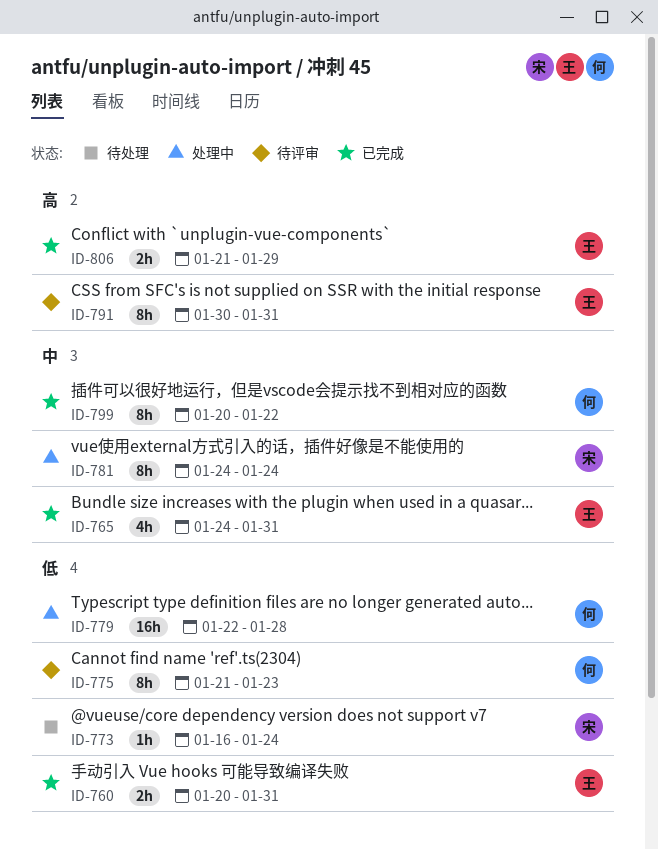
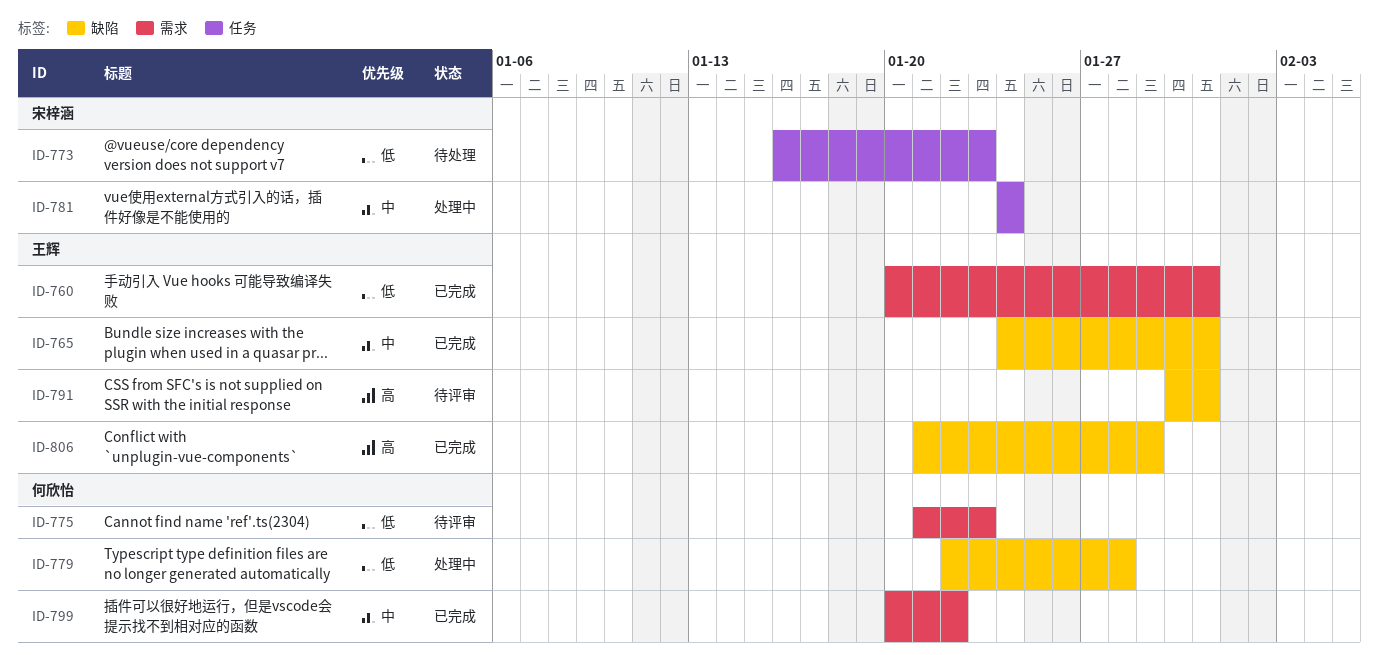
ID-773, due: Jan 24 -> Jan 23

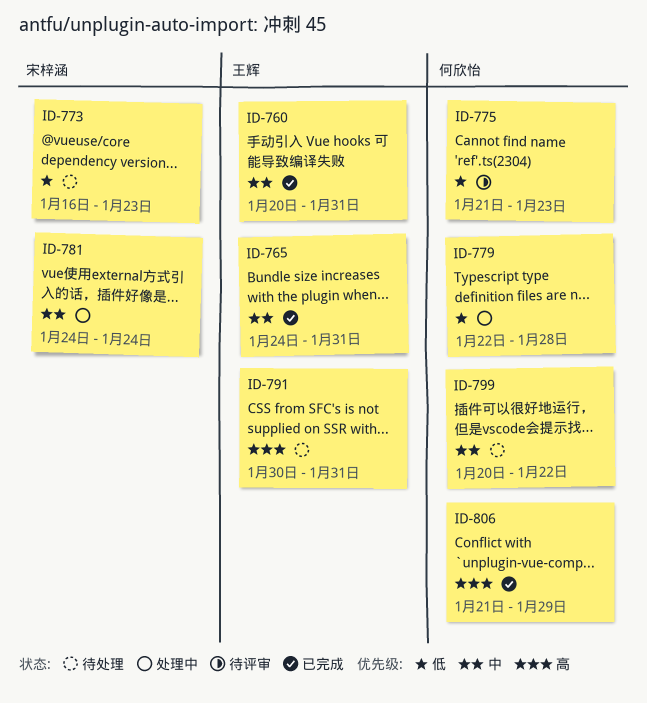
ID-760, priority: 低 -> 中
ID-791, status: 待评审 -> 待处理
ID-799, status: 已完成 -> 待处理
ID-806, owner: 王辉 -> 何欣怡

